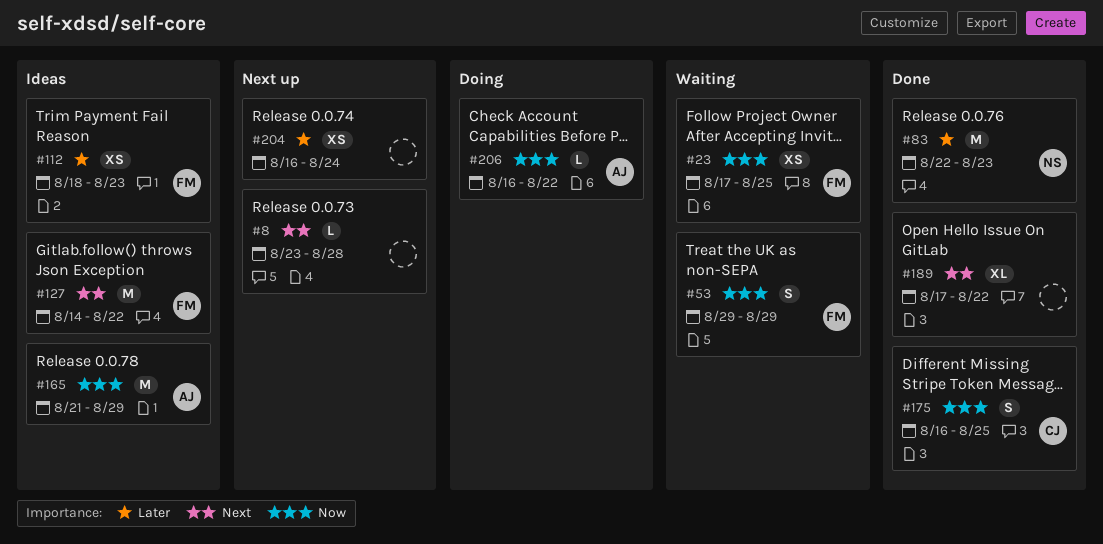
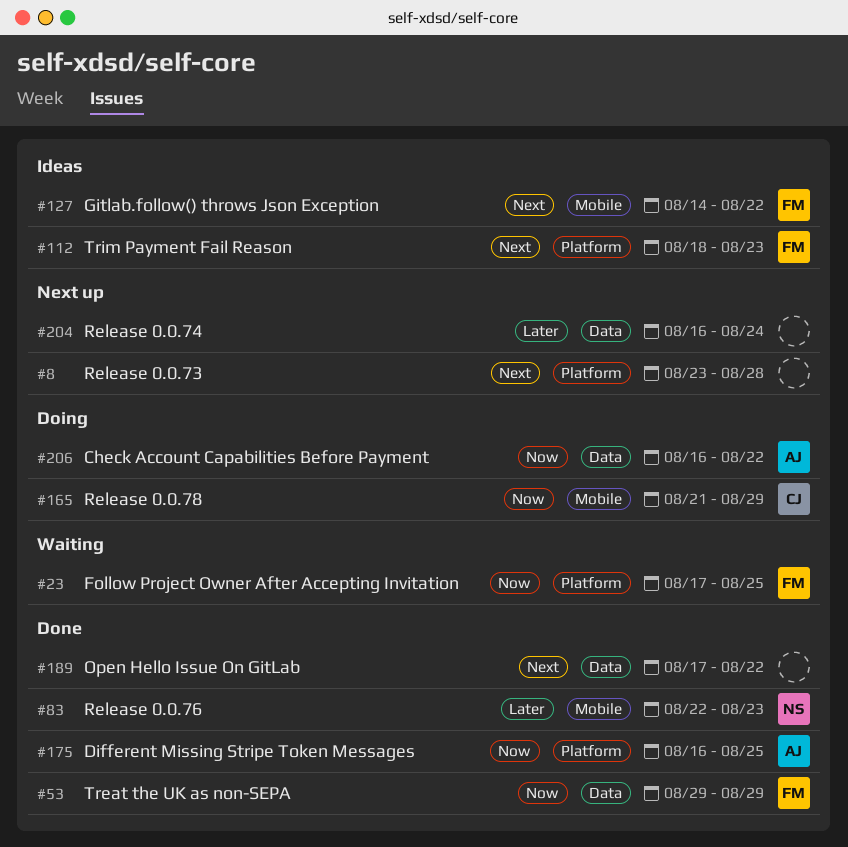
#53, status: Waiting -> Done
#112, priority: Later -> Next
#165, status: Ideas -> Doing
#165, owner: AJ -> CJ
#175, owner: CJ -> AJ

